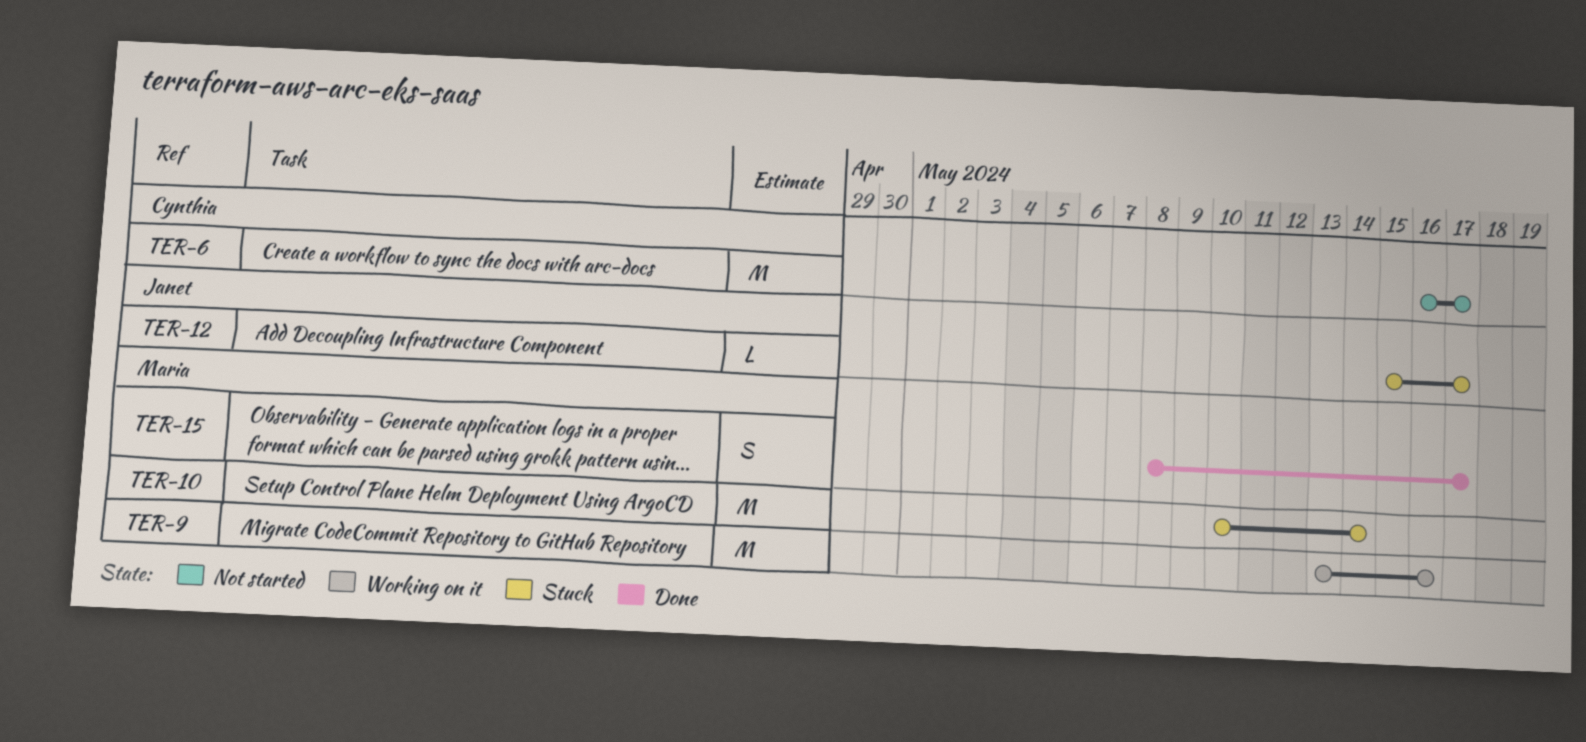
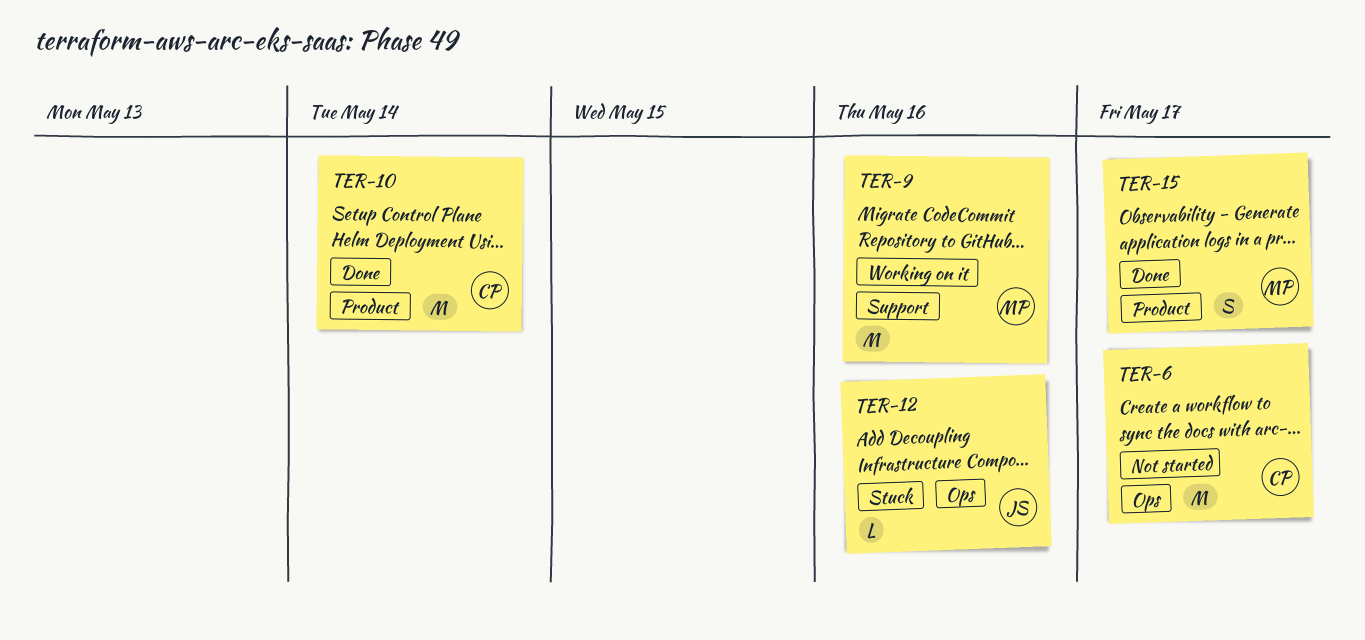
TER-10, status: Stuck -> Done
TER-10, owner: Maria -> Cynthia
TER-12, due: May 17 -> May 16

